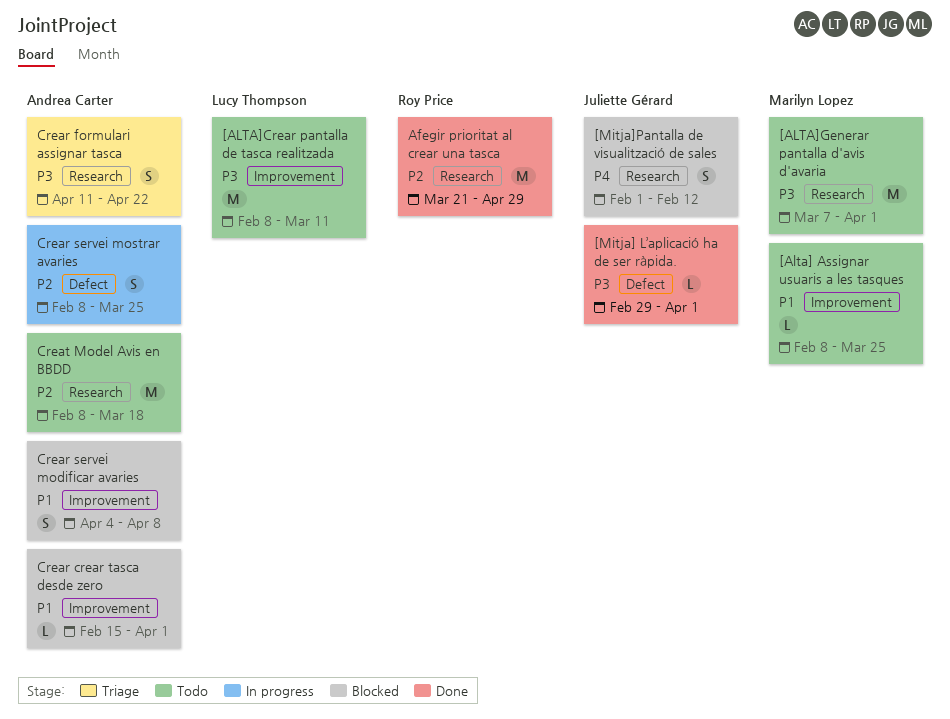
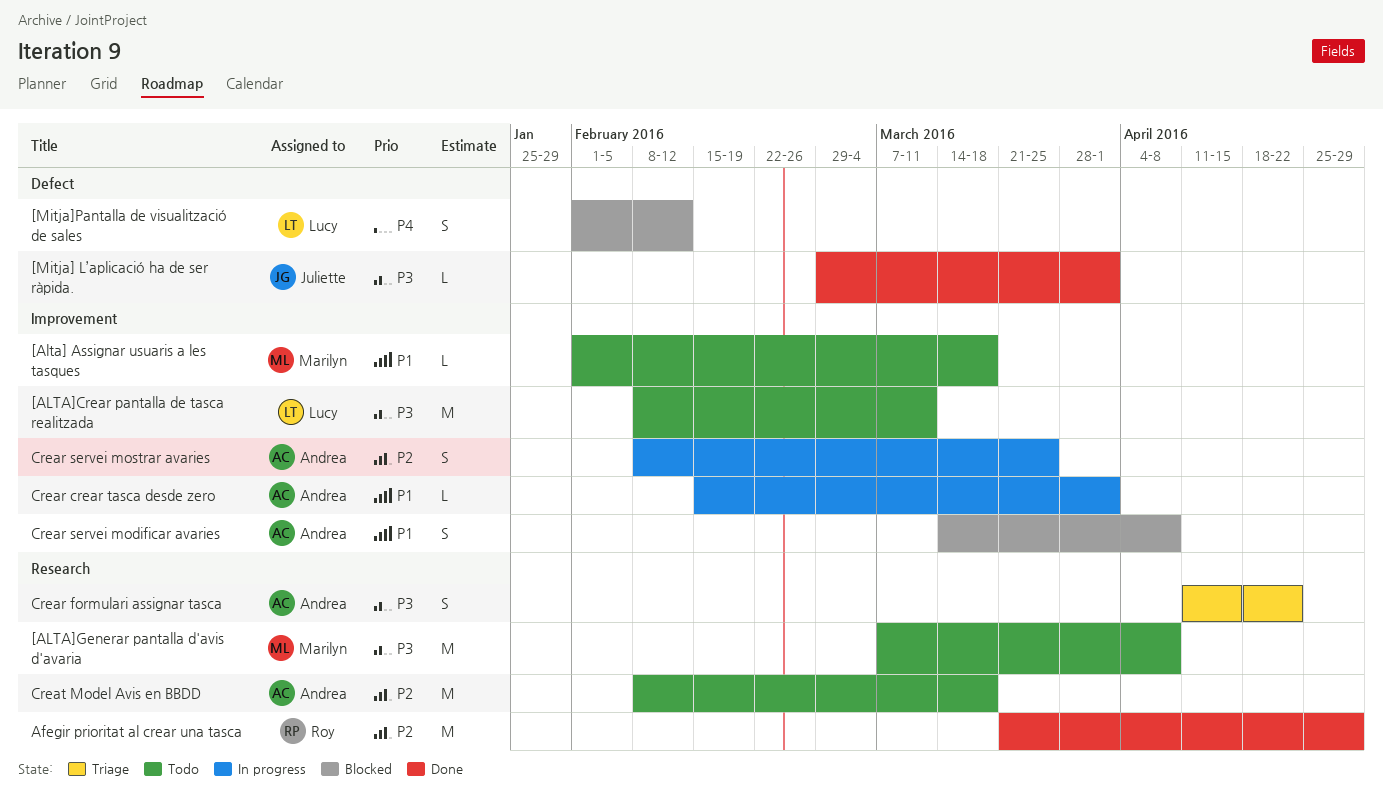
[Alta] Assignar usuaris a les tasques, start: Feb 8 -> Feb 1
[Alta] Assignar usuaris a les tasques, due: Mar 25 -> Mar 18
[ALTA]Generar pantalla d'avis d'avaria, due: Apr 1 -> Apr 8
[Mitja]Pantalla de visualització de sales, owner: Juliette Gérard -> Lucy Thompson
[Mitja]Pantalla de visualització de sales, label: Research -> Defect
Crear crear tasca desde zero, status: Blocked -> In progress
Crear servei modificar avaries, start: Apr 4 -> Mar 14
Crear servei mostrar avaries, label: Defect -> Improvement

